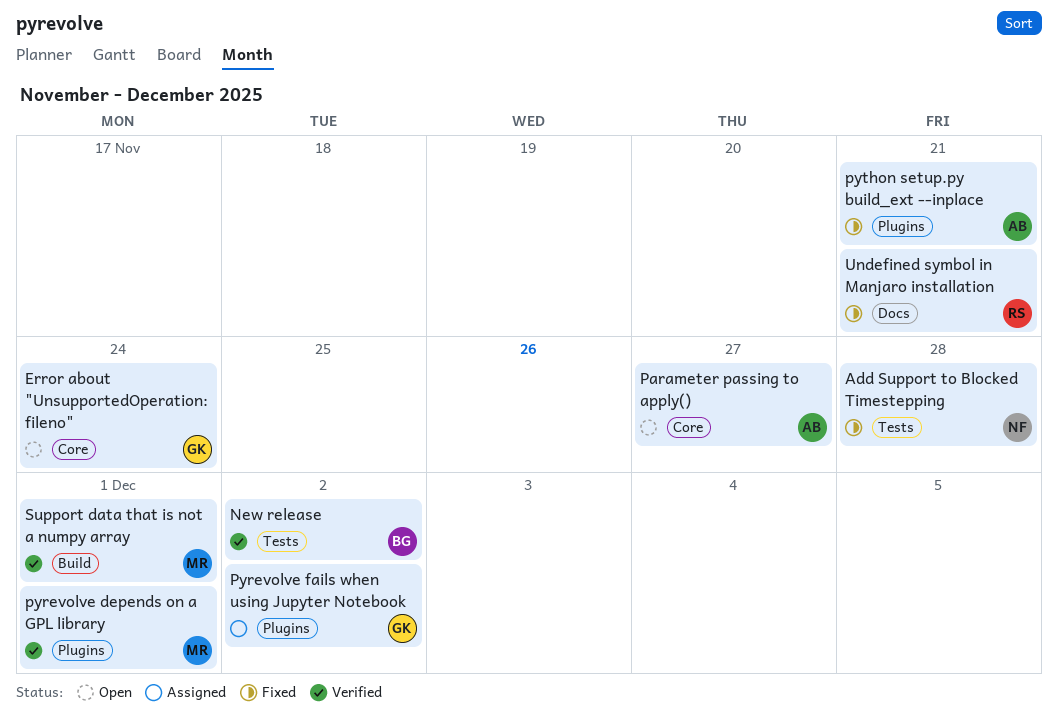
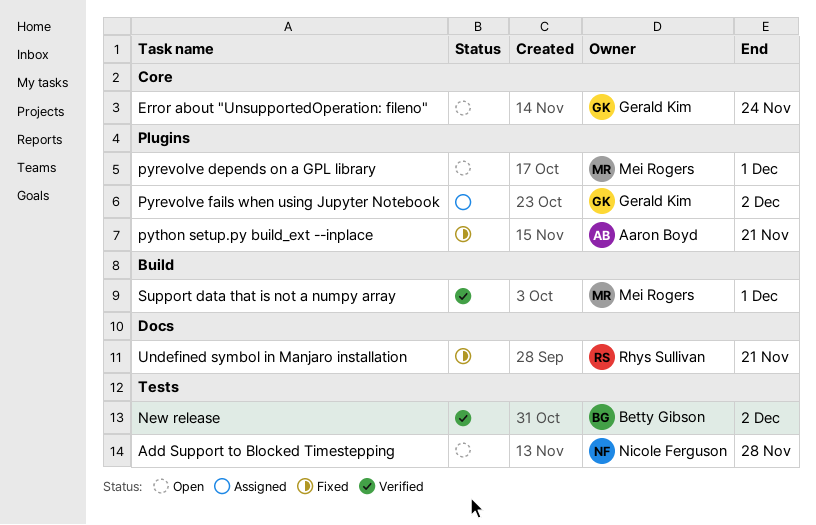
Add Support to Blocked Timestepping, status: Fixed -> Open
Parameter passing to apply(): present -> none
pyrevolve depends on a GPL library, status: Verified -> Open

